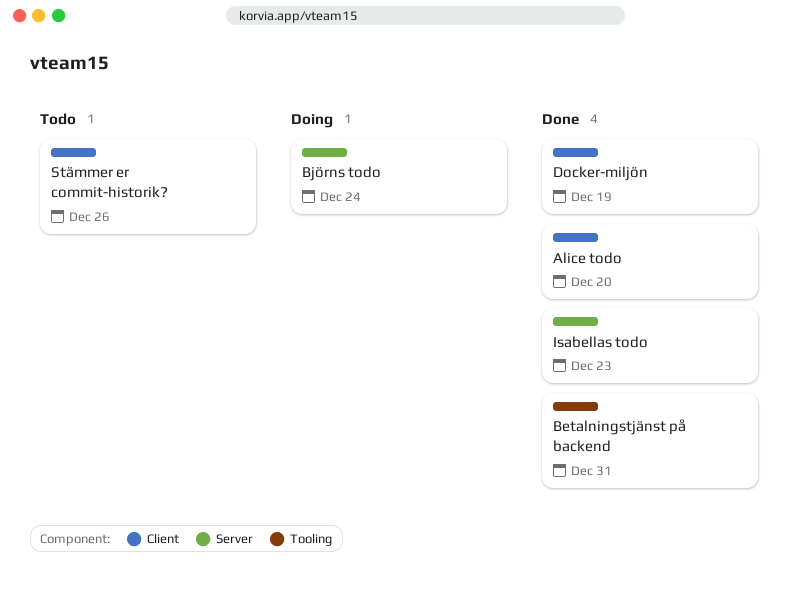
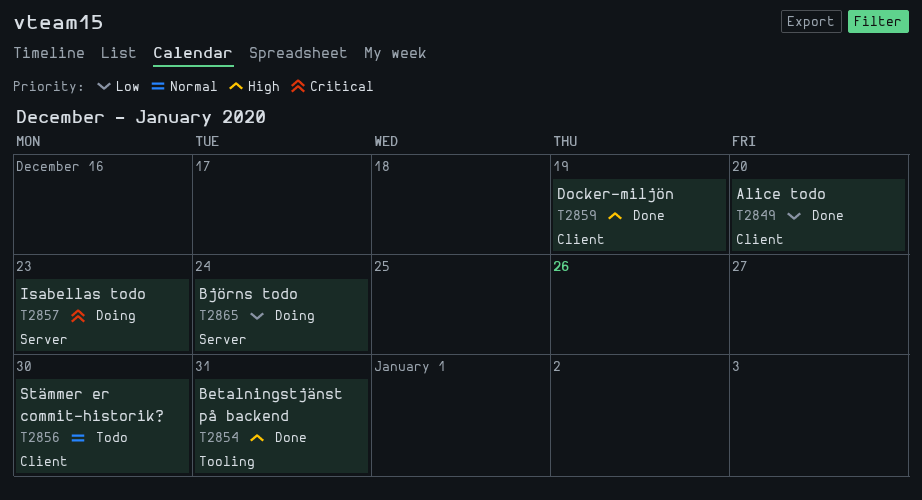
Isabellas todo, status: Done -> Doing
Stämmer er commit-historik?, due: Dec 26 -> Dec 30

